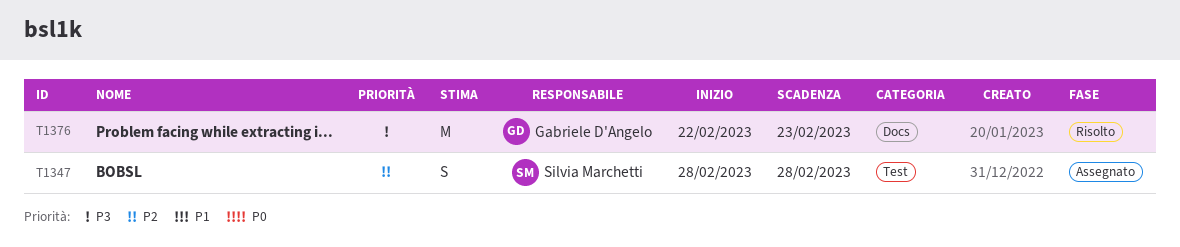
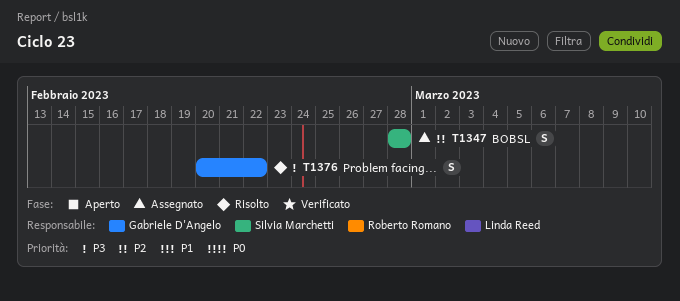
T1376, estimate: M -> S
T1376, start: Feb 22 -> Feb 20
T1376, due: Feb 23 -> Feb 22

